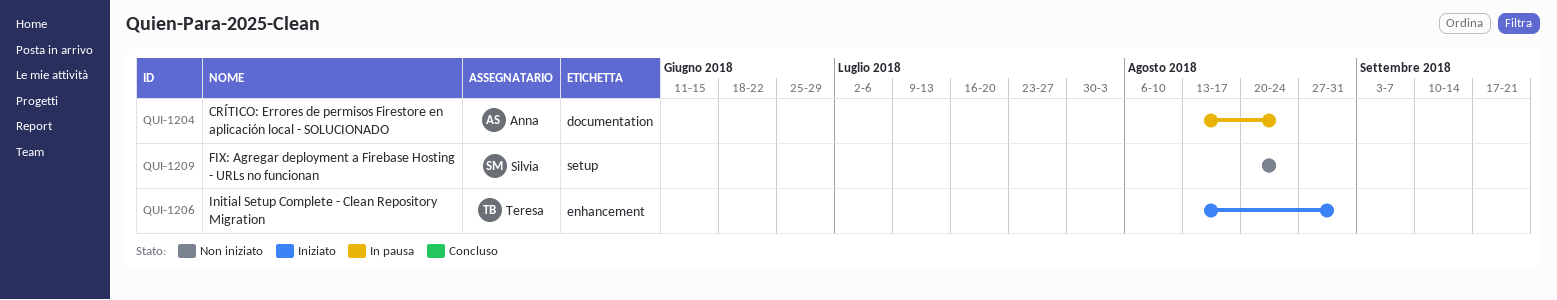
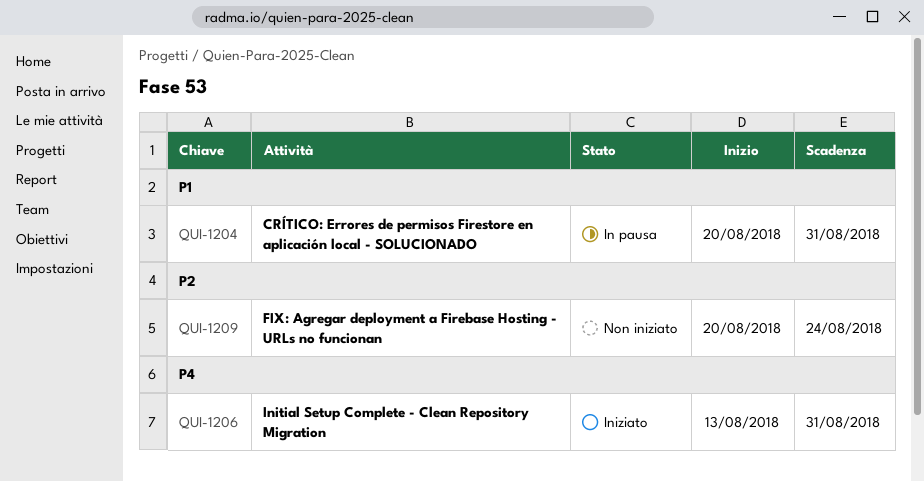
QUI-1204, start: Aug 13 -> Aug 20
QUI-1204, due: Aug 24 -> Aug 31

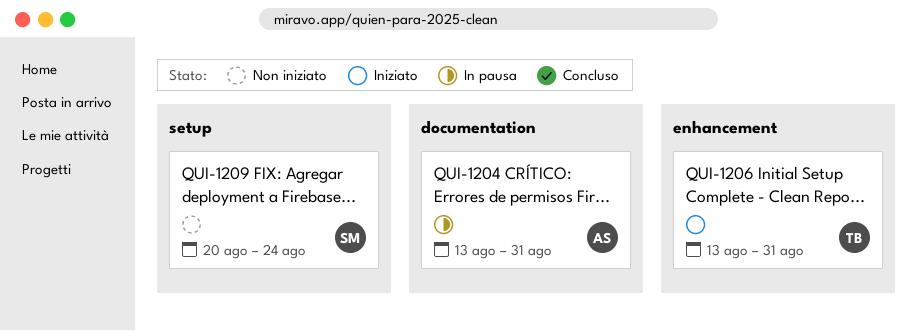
QUI-1204, start: Aug 20 -> Aug 13

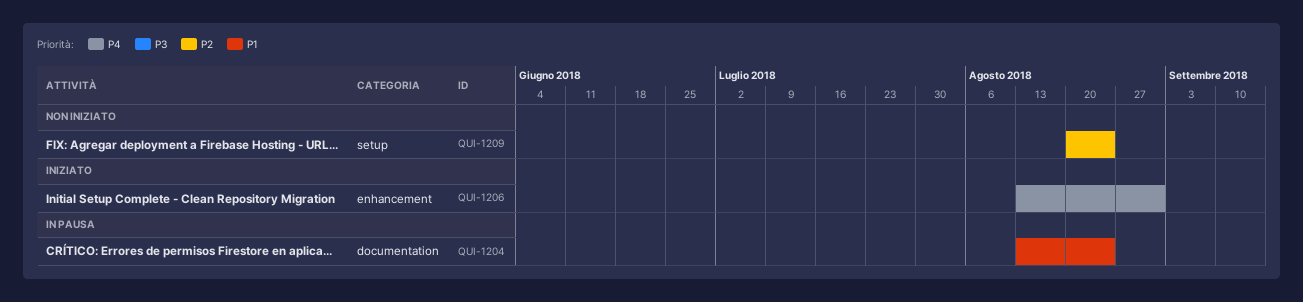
QUI-1204, due: Aug 31 -> Aug 24

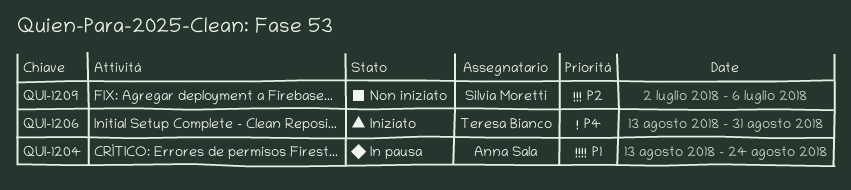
QUI-1209, start: Aug 20 -> Jul 2
QUI-1209, due: Aug 24 -> Jul 6

